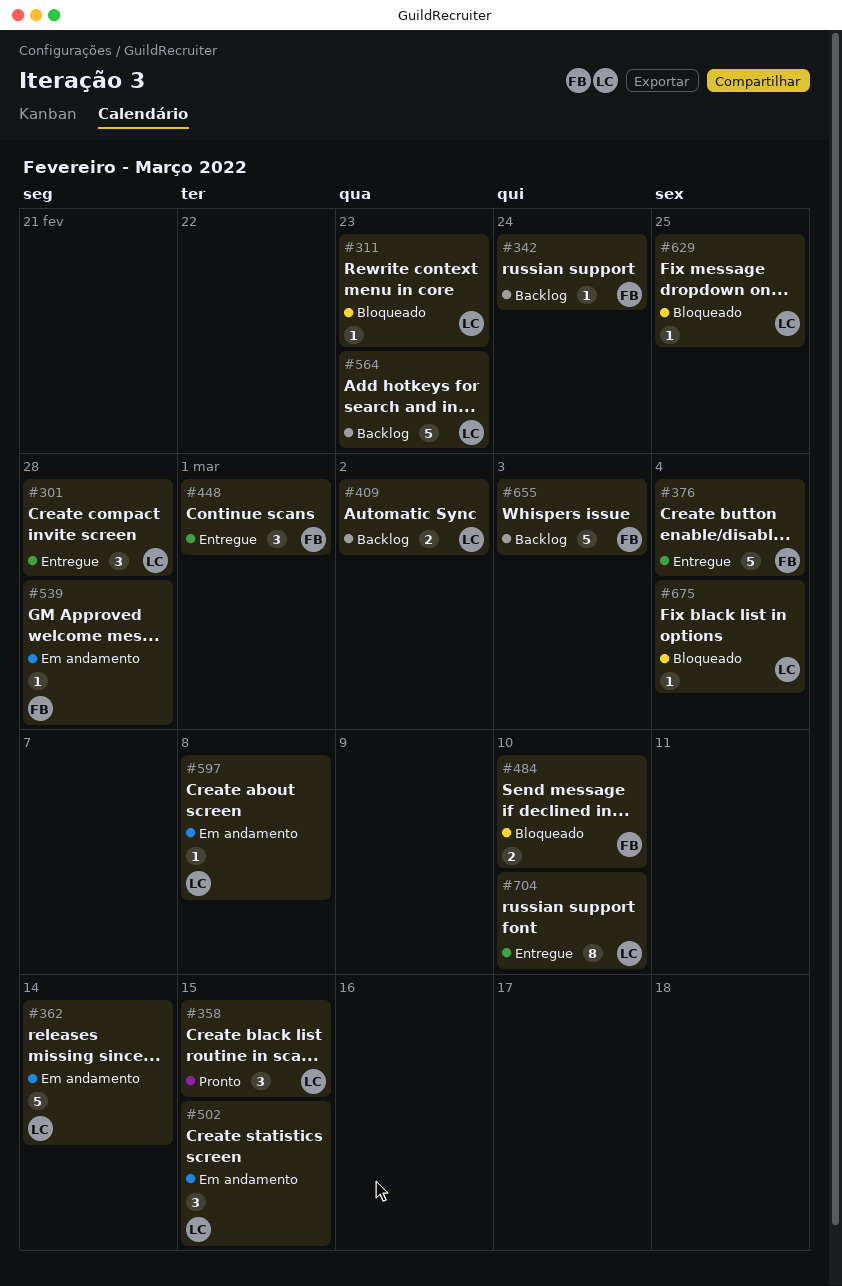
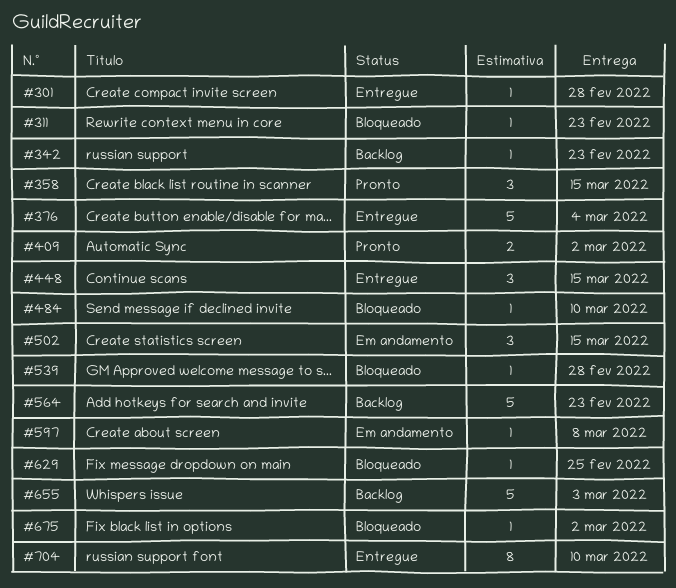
#301, estimate: 3 -> 1
#342, due: Feb 24 -> Feb 23
#362: present -> none
#409, status: Backlog -> Pronto
#448, due: Mar 1 -> Mar 15
#484, estimate: 2 -> 1
#539, status: Em andamento -> Bloqueado
#675, due: Mar 4 -> Mar 2

